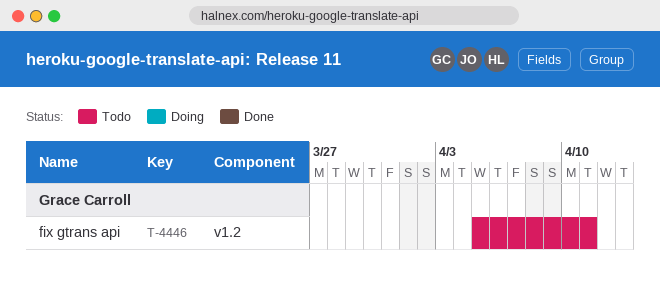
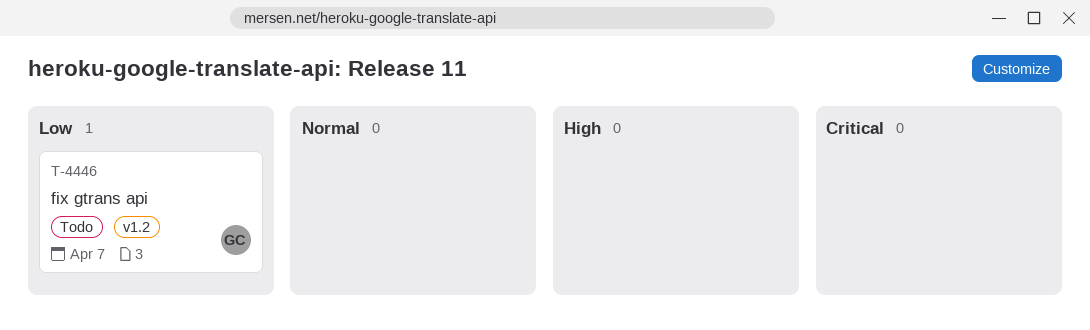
T-4446, due: Apr 11 -> Apr 7

